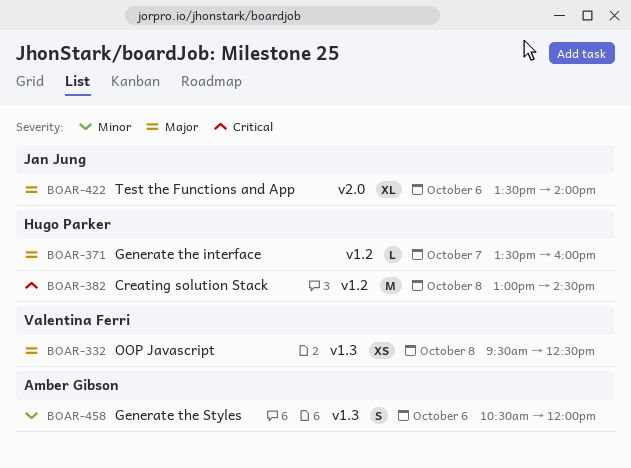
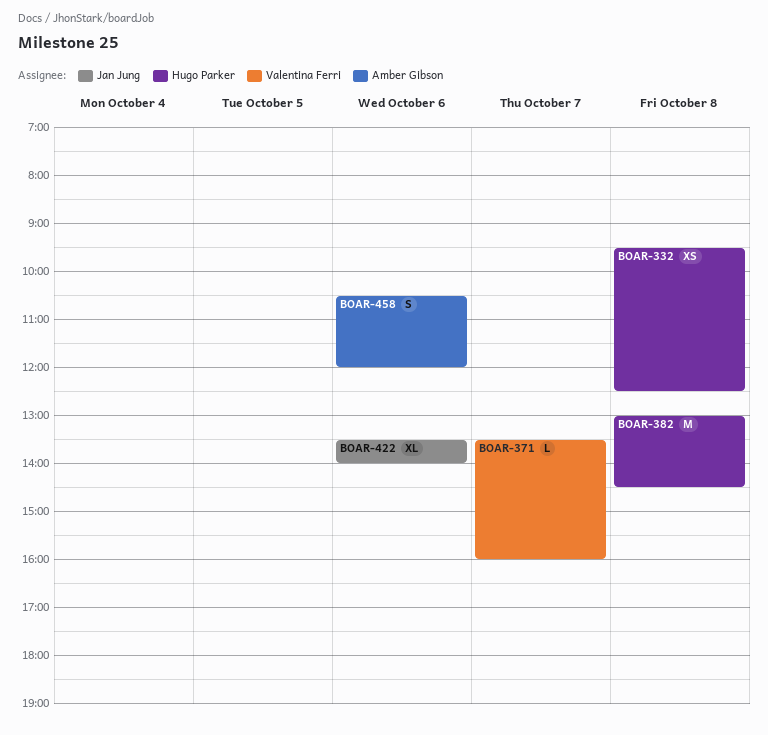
BOAR-332, owner: Valentina Ferri -> Hugo Parker
BOAR-371, owner: Hugo Parker -> Valentina Ferri

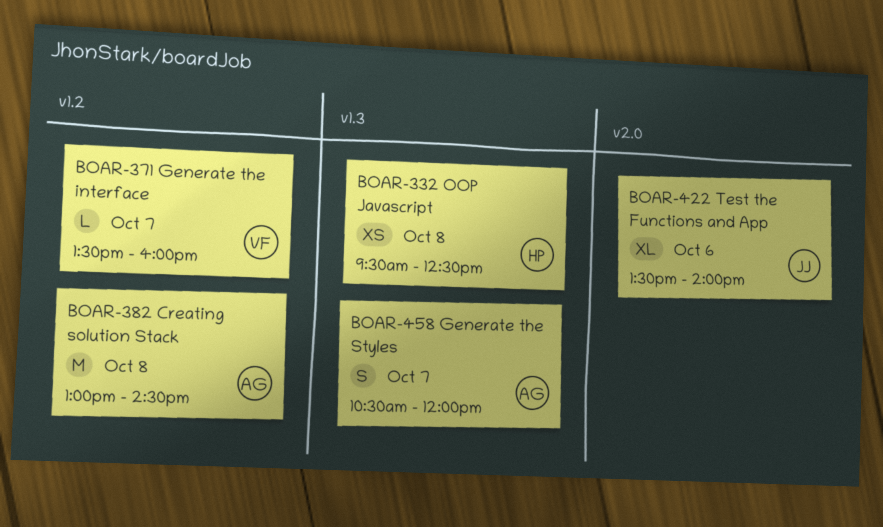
BOAR-382, owner: Hugo Parker -> Amber Gibson
BOAR-458, day: Oct 6 -> Oct 7

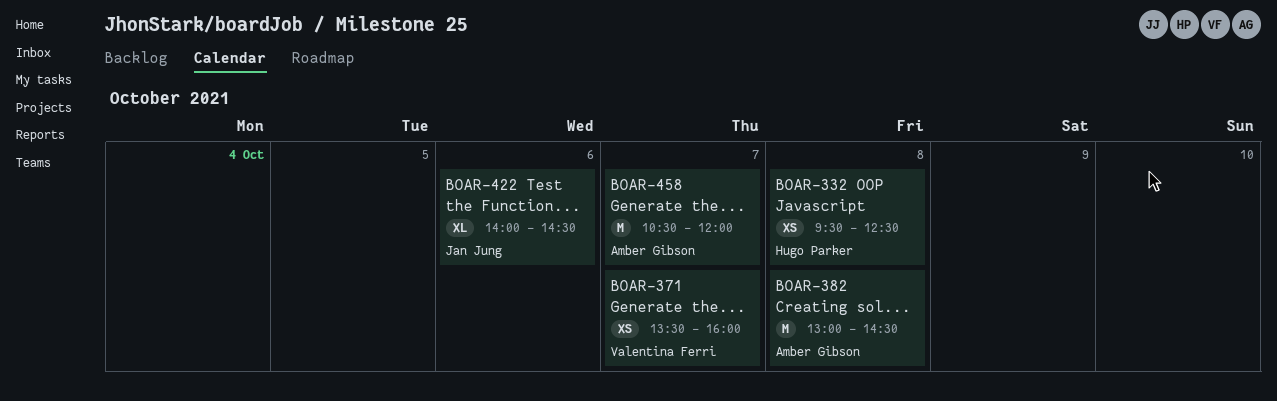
BOAR-371, estimate: L -> XS
BOAR-422, begins: 13:30 -> 14:00
BOAR-422, ends: 14:00 -> 14:30
BOAR-458, estimate: S -> M

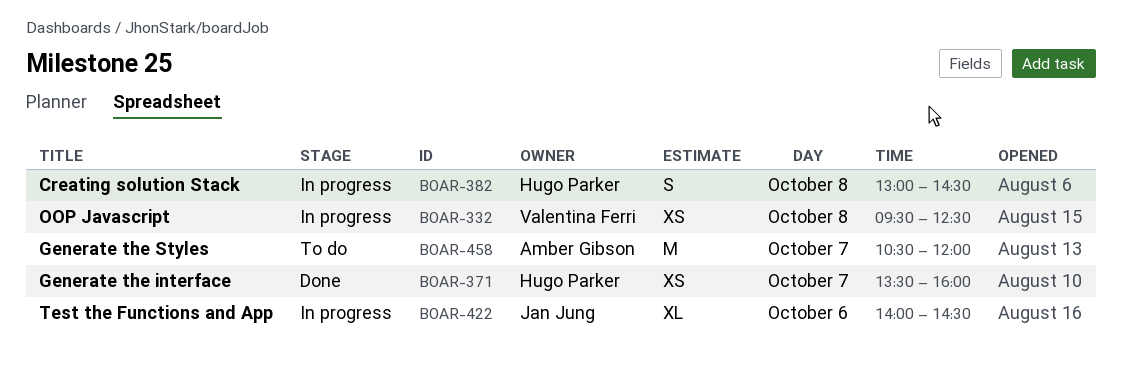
BOAR-332, owner: Hugo Parker -> Valentina Ferri
BOAR-371, owner: Valentina Ferri -> Hugo Parker
BOAR-382, owner: Amber Gibson -> Hugo Parker
BOAR-382, estimate: M -> S

